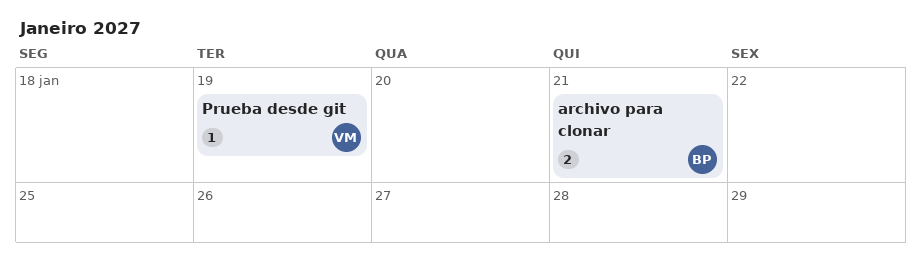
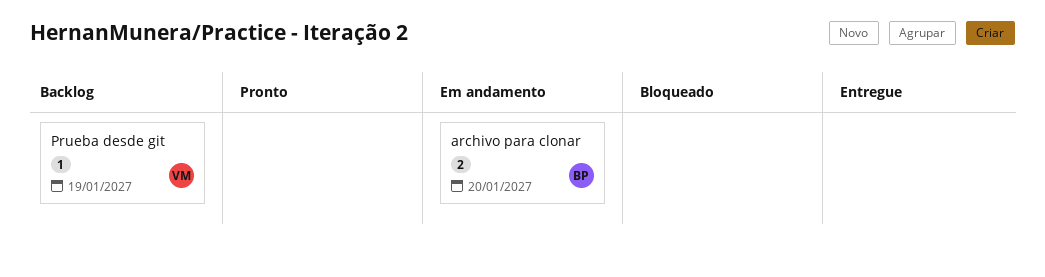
archivo para clonar, due: Jan 21 -> Jan 20

